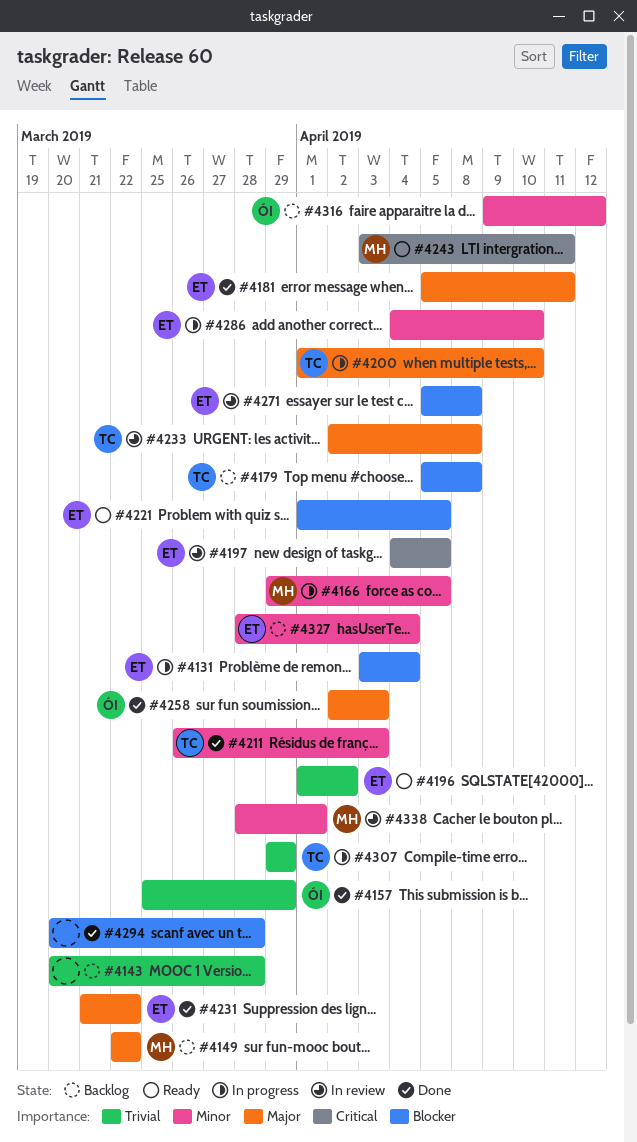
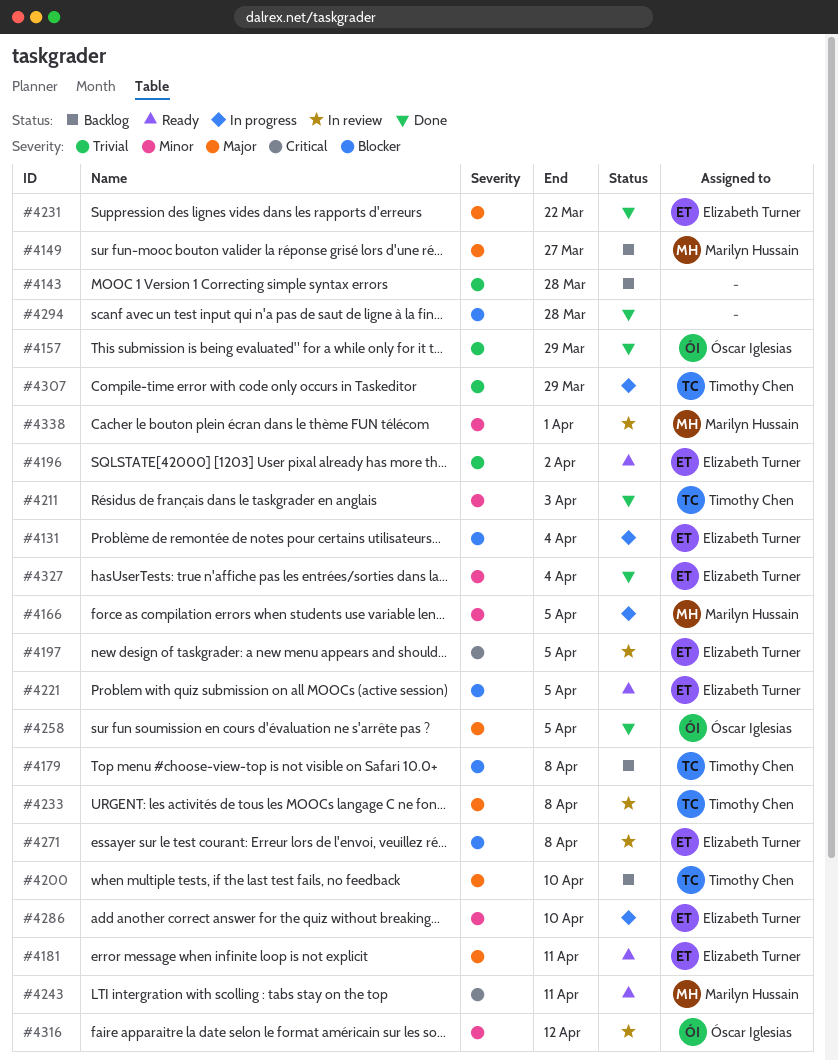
#4149, due: Mar 22 -> Mar 27
#4181, status: Done -> Ready
#4200, status: In progress -> Backlog
#4258, due: Apr 3 -> Apr 5
#4316, status: Backlog -> In review
#4327, status: Backlog -> Done

